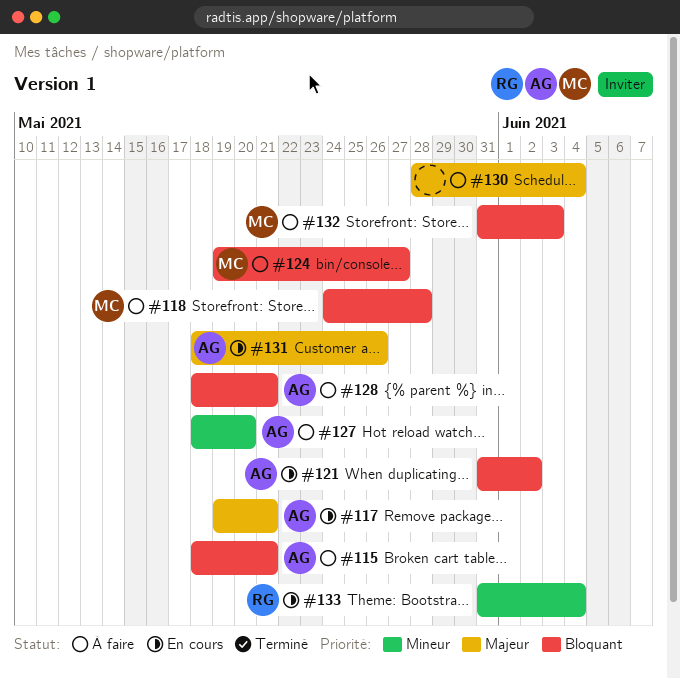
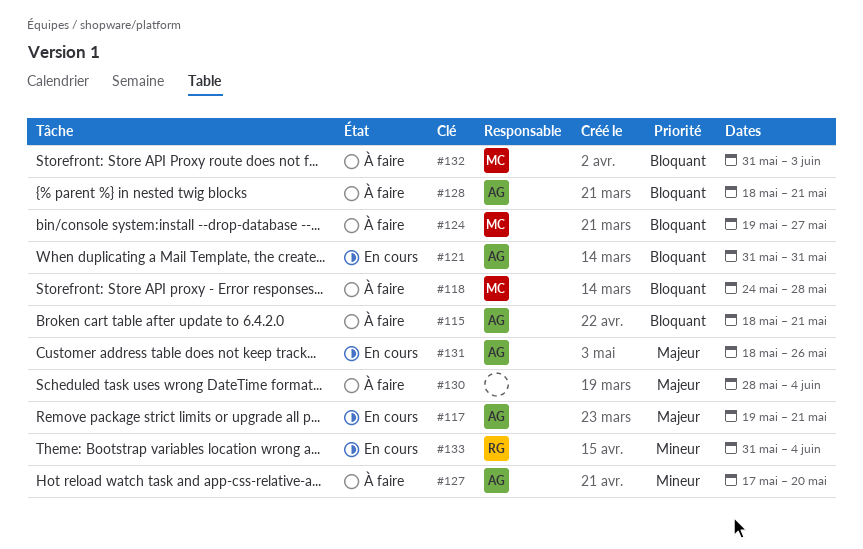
#121, due: Jun 2 -> May 31
#127, start: May 18 -> May 17

